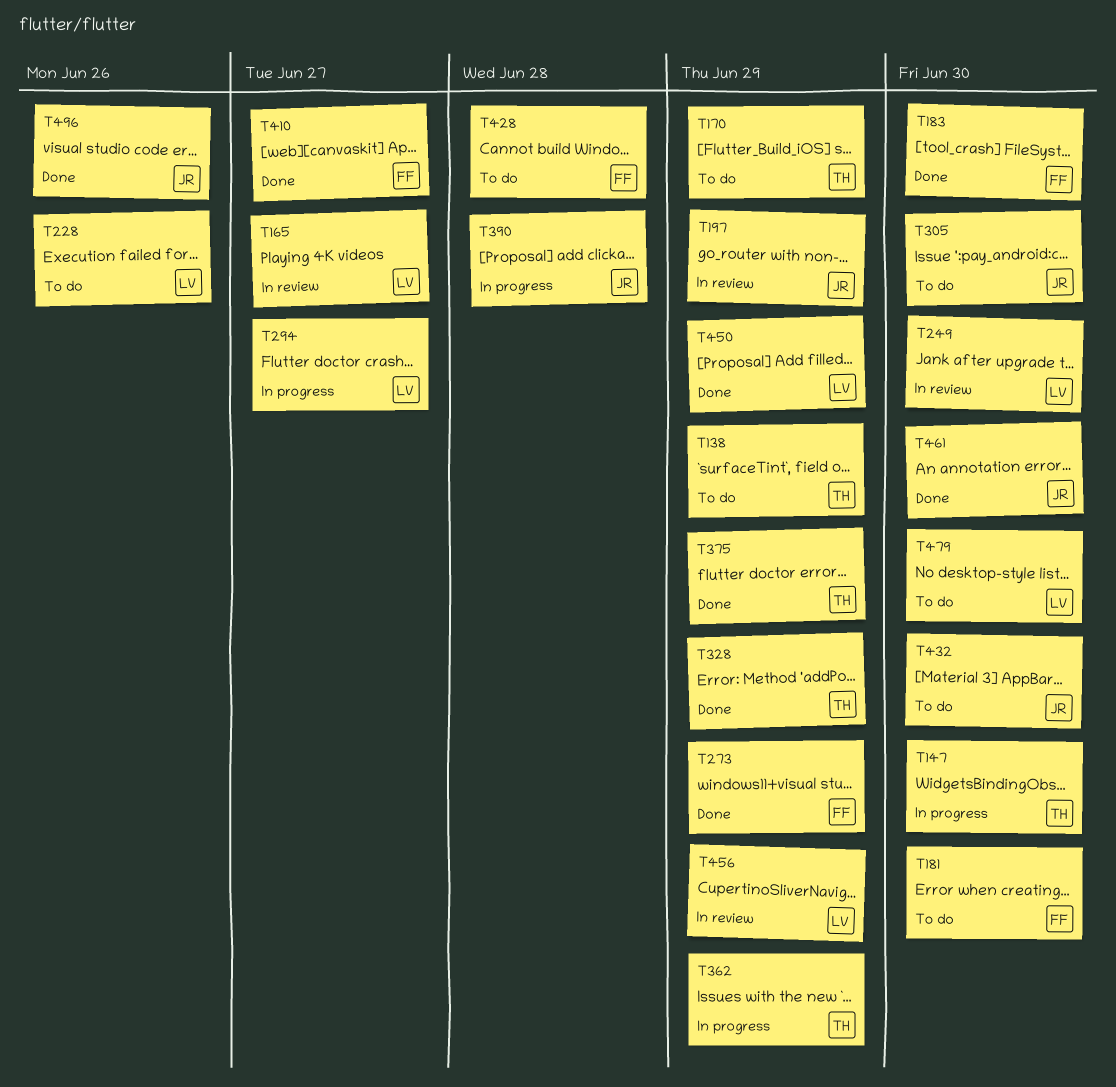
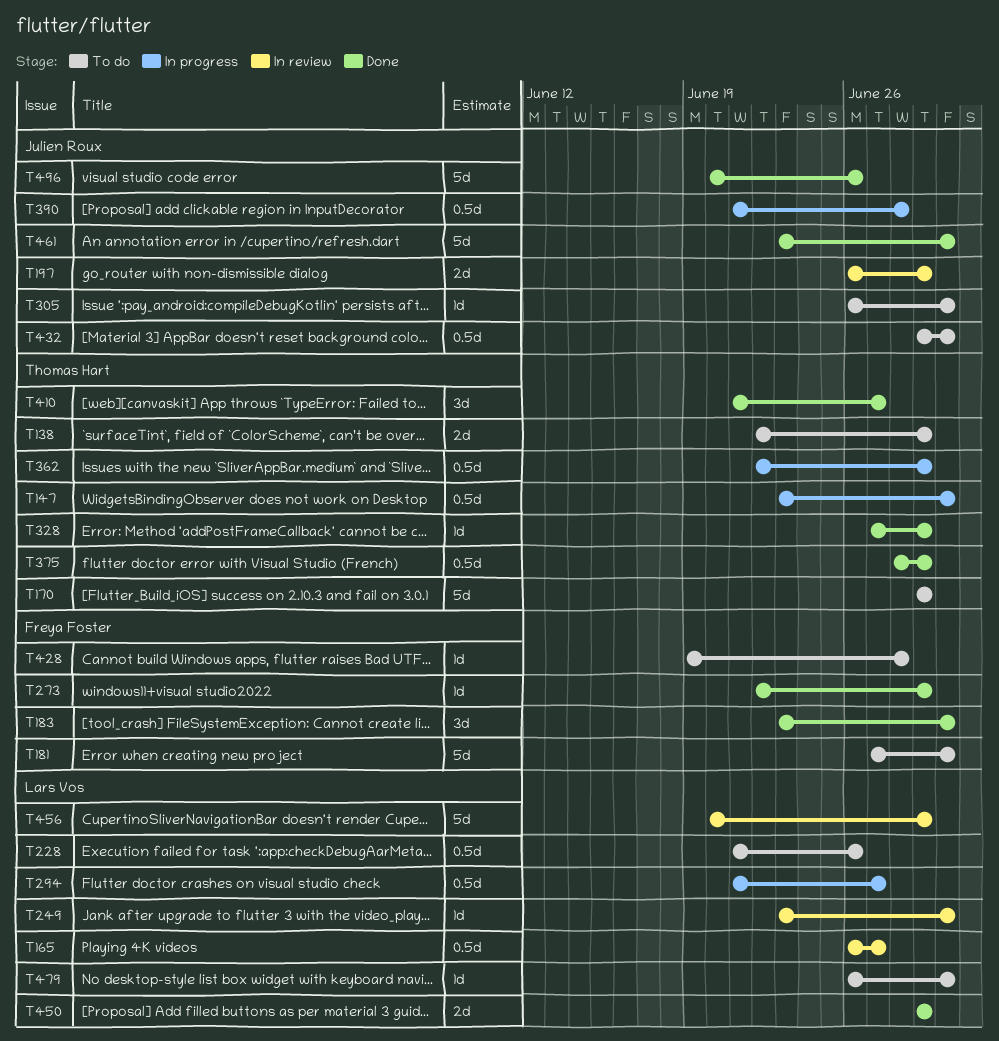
T410, owner: Freya Foster -> Thomas Hart

